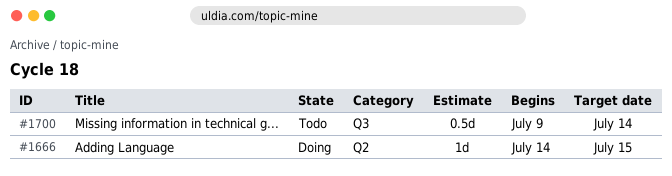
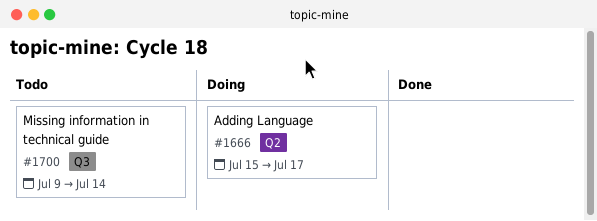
#1666, start: Jul 14 -> Jul 15
#1666, due: Jul 15 -> Jul 17

